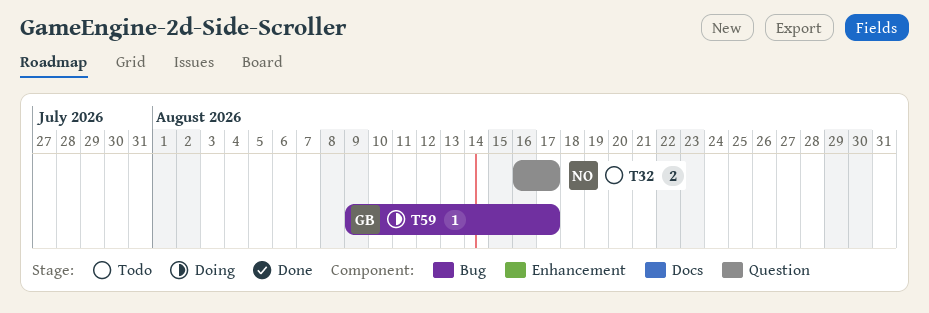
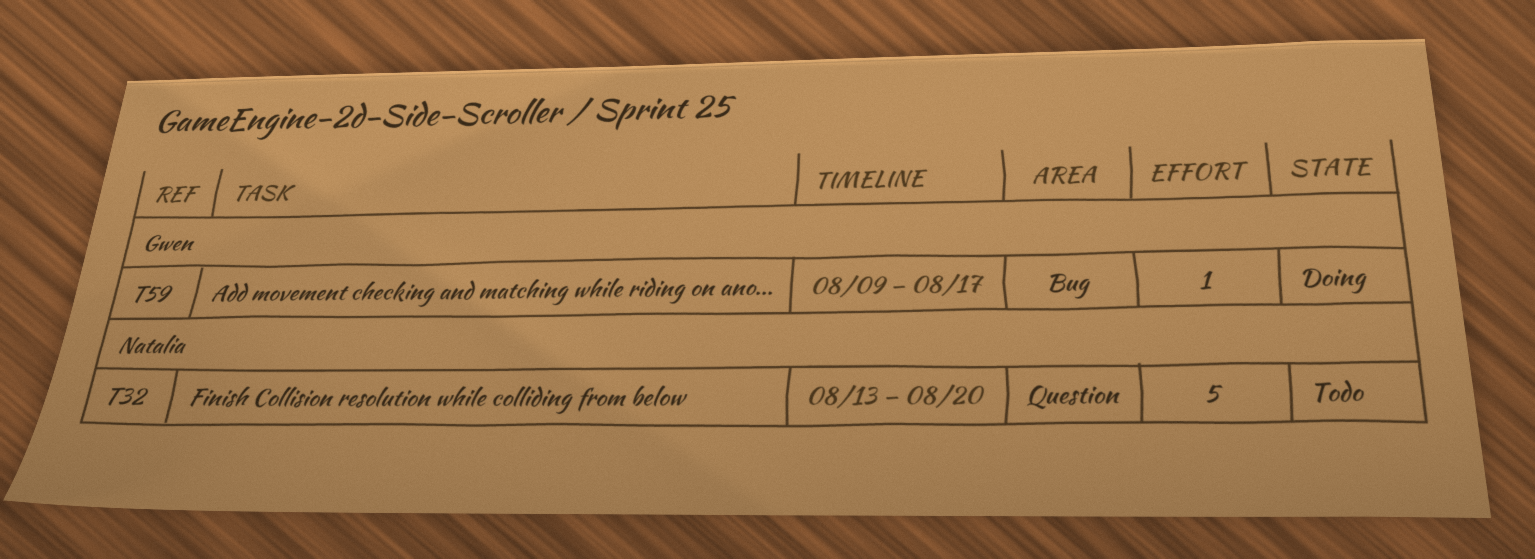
T32, estimate: 2 -> 5
T32, start: Aug 16 -> Aug 13
T32, due: Aug 17 -> Aug 20

